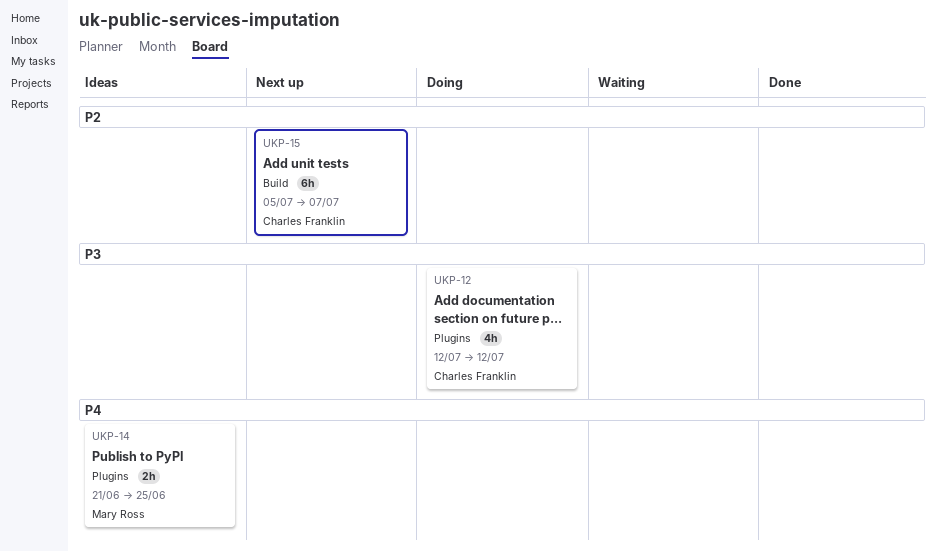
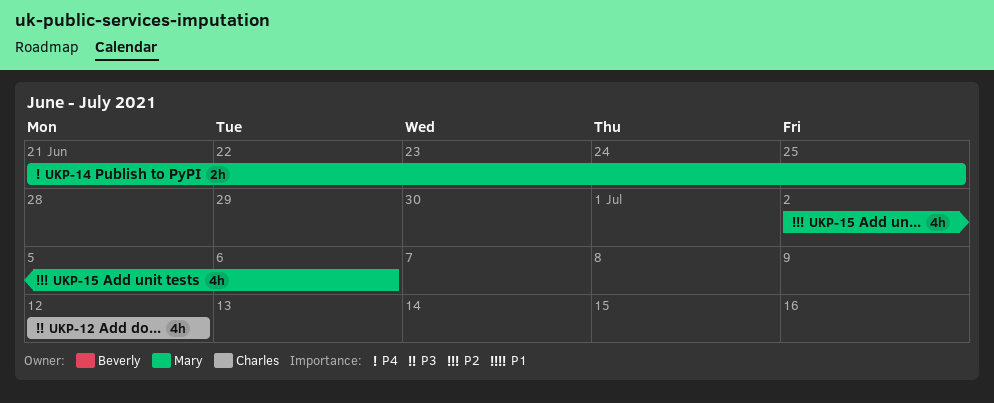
UKP-15, owner: Charles Franklin -> Mary Ross
UKP-15, estimate: 6h -> 4h
UKP-15, start: Jul 5 -> Jul 2
UKP-15, due: Jul 7 -> Jul 6

